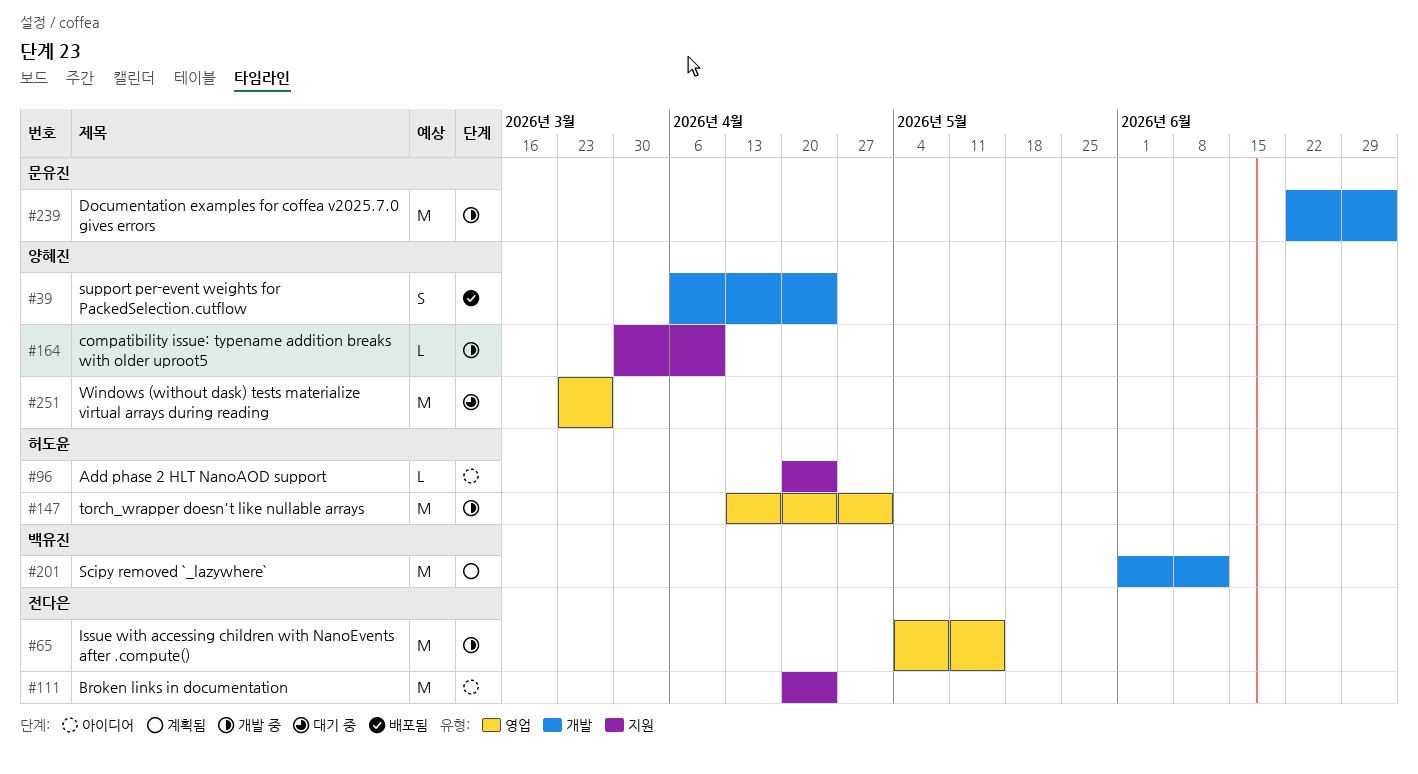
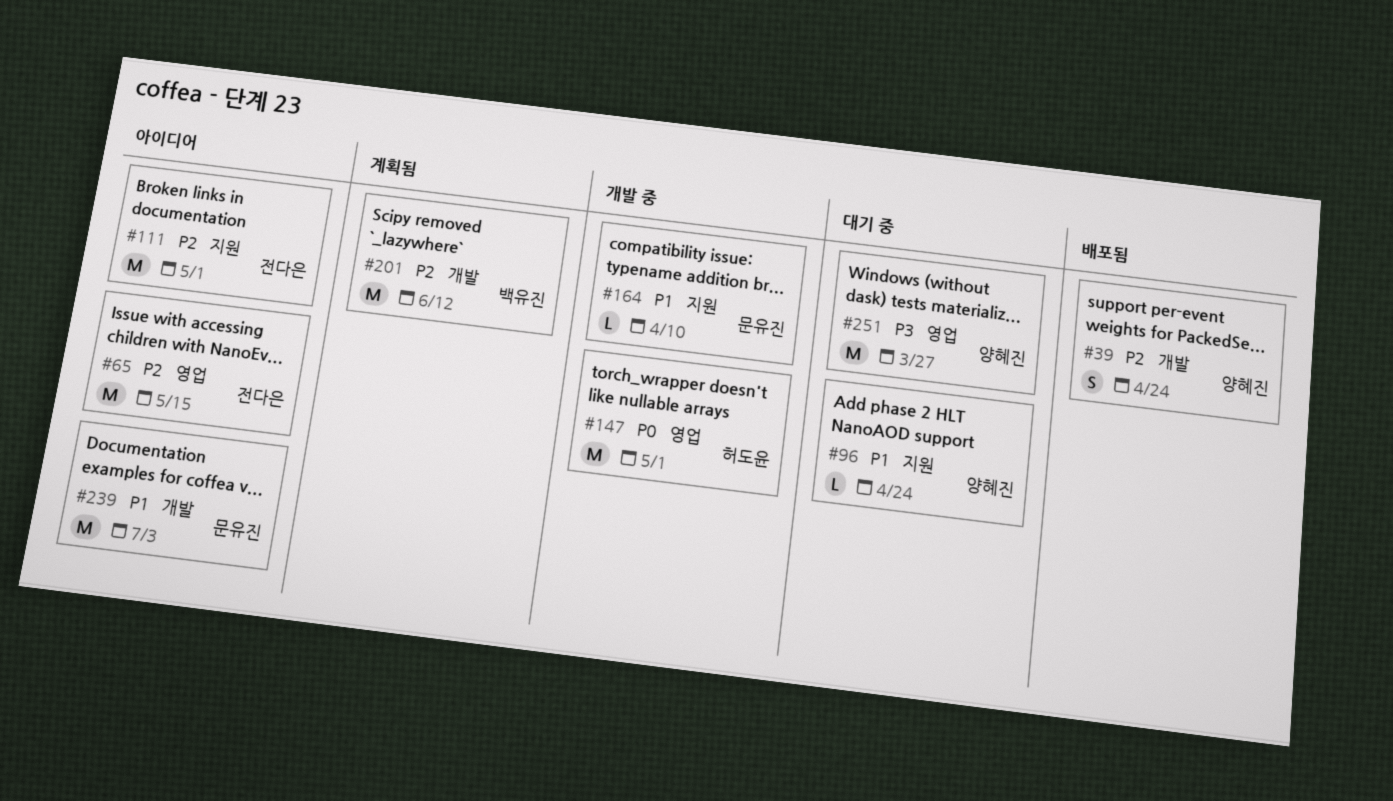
#65, status: 개발 중 -> 아이디어
#96, status: 아이디어 -> 대기 중
#96, owner: 허도윤 -> 양혜진
#111, due: Apr 24 -> May 1
#164, owner: 양혜진 -> 문유진
#239, status: 개발 중 -> 아이디어

